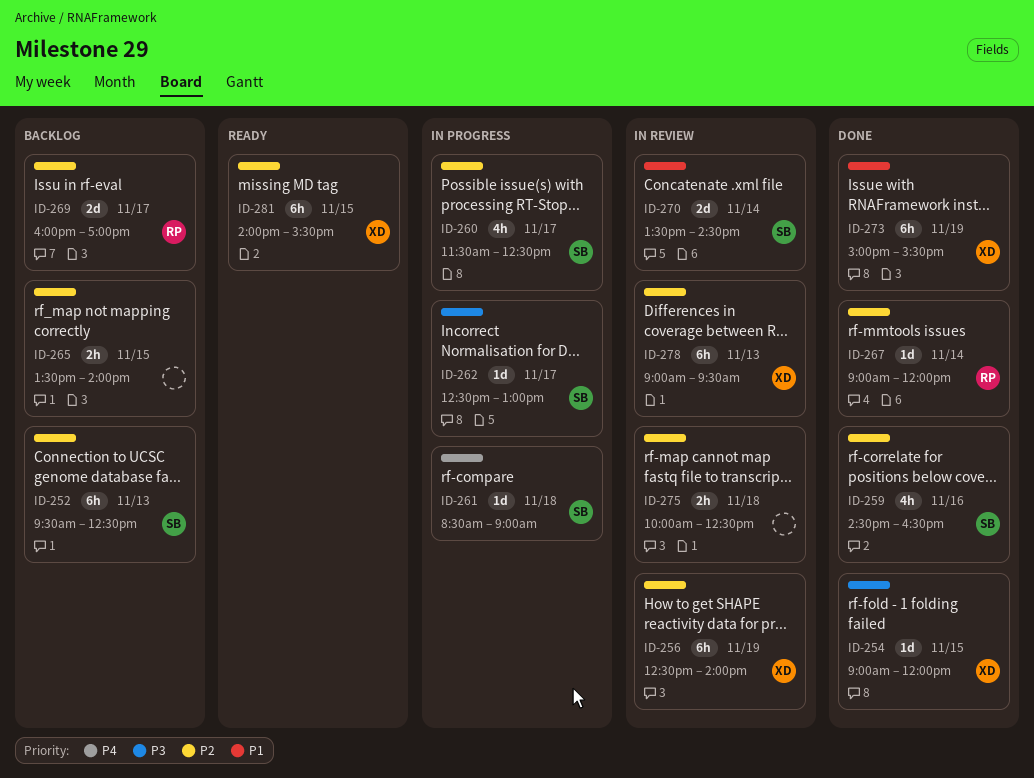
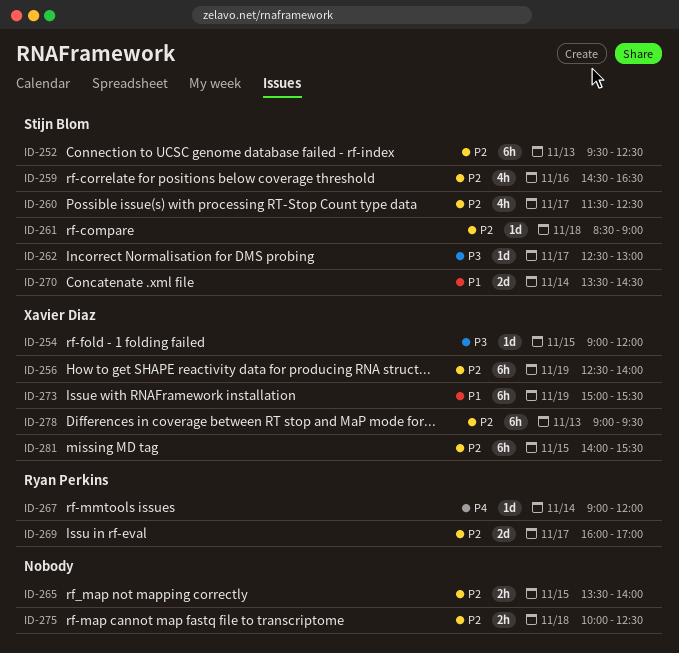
ID-261, priority: P4 -> P2
ID-267, priority: P2 -> P4

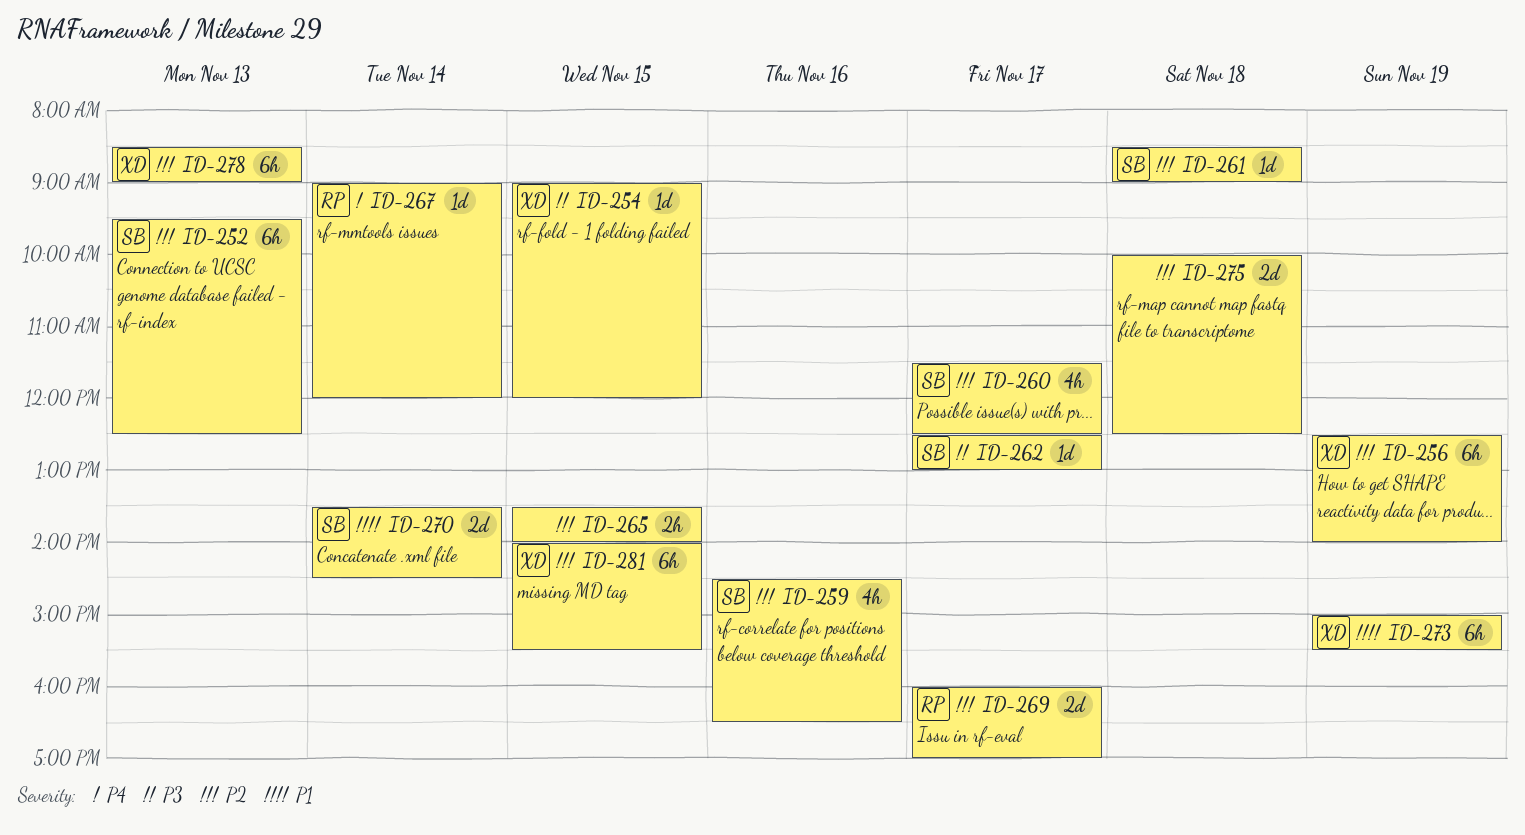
ID-275, estimate: 2h -> 2d
ID-278, begins: 09:00 -> 08:30
ID-278, ends: 09:30 -> 09:00

